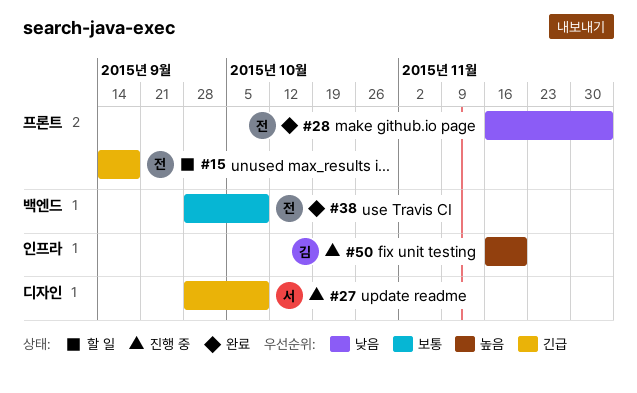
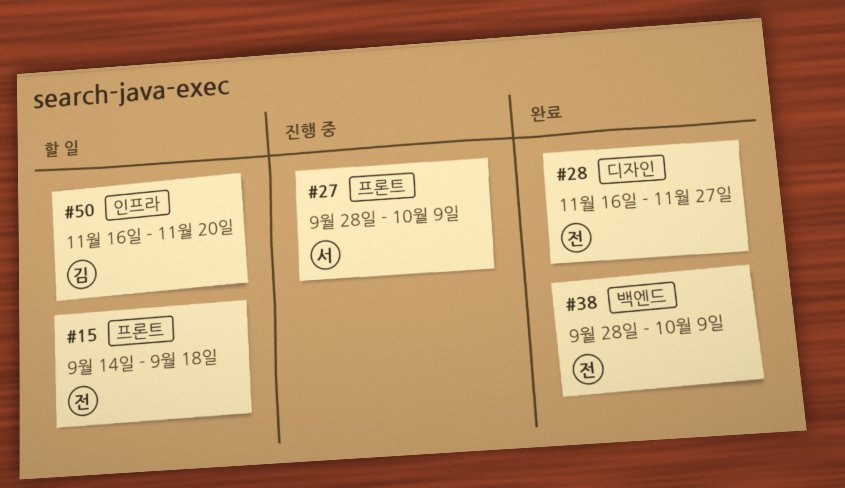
#27, label: 디자인 -> 프론트
#28, label: 프론트 -> 디자인
#28, due: Dec 4 -> Nov 27
#50, status: 진행 중 -> 할 일

